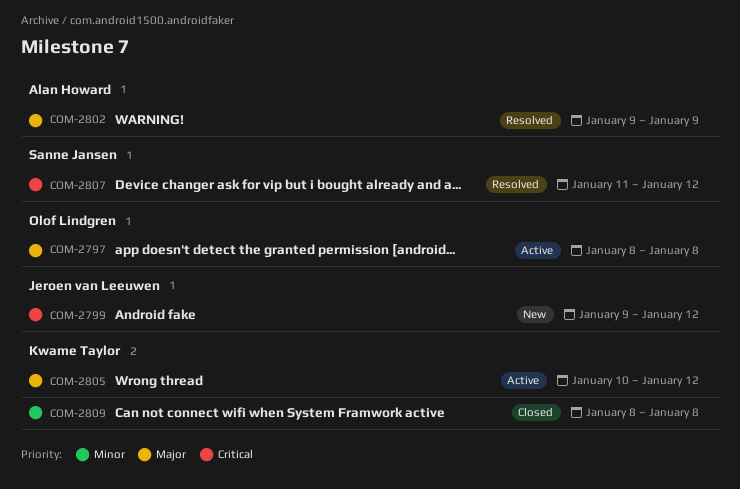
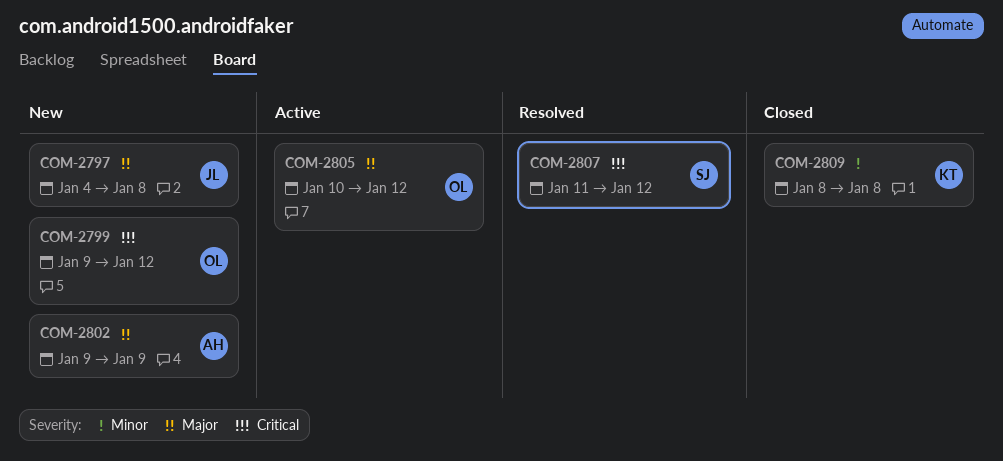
COM-2797, status: Active -> New
COM-2797, owner: Olof Lindgren -> Jeroen van Leeuwen
COM-2797, start: Jan 8 -> Jan 4
COM-2799, owner: Jeroen van Leeuwen -> Olof Lindgren
COM-2802, status: Resolved -> New
COM-2805, owner: Kwame Taylor -> Olof Lindgren

